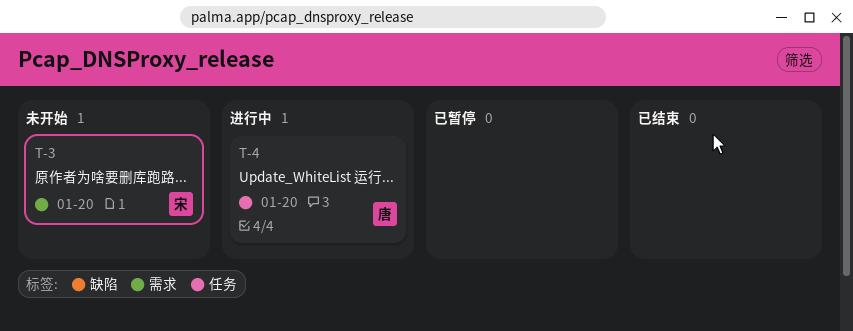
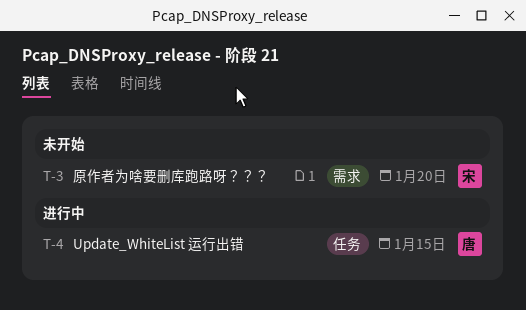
T-4, due: Jan 20 -> Jan 15

